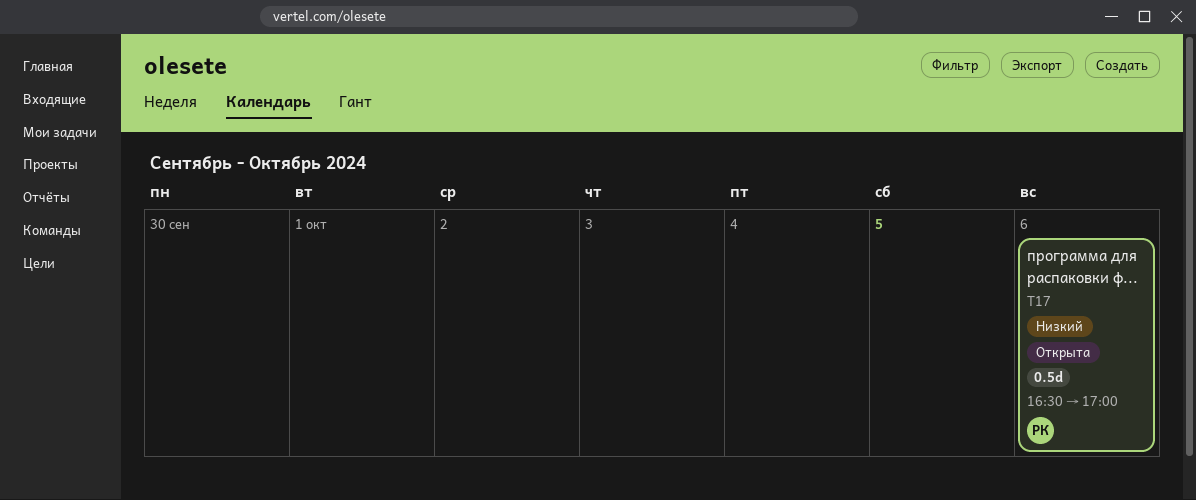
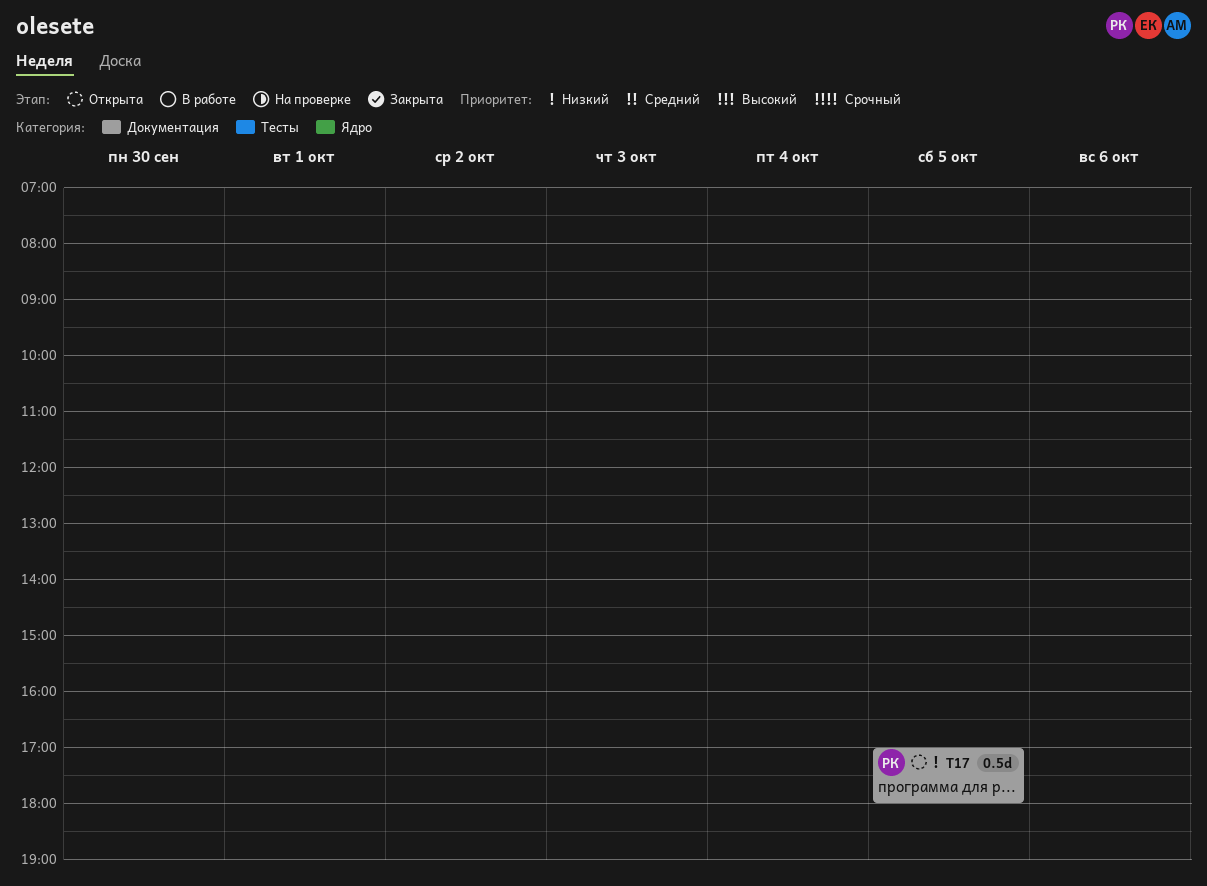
T17, day: Oct 6 -> Oct 5
T17, begins: 16:30 -> 17:00
T17, ends: 17:00 -> 18:00

